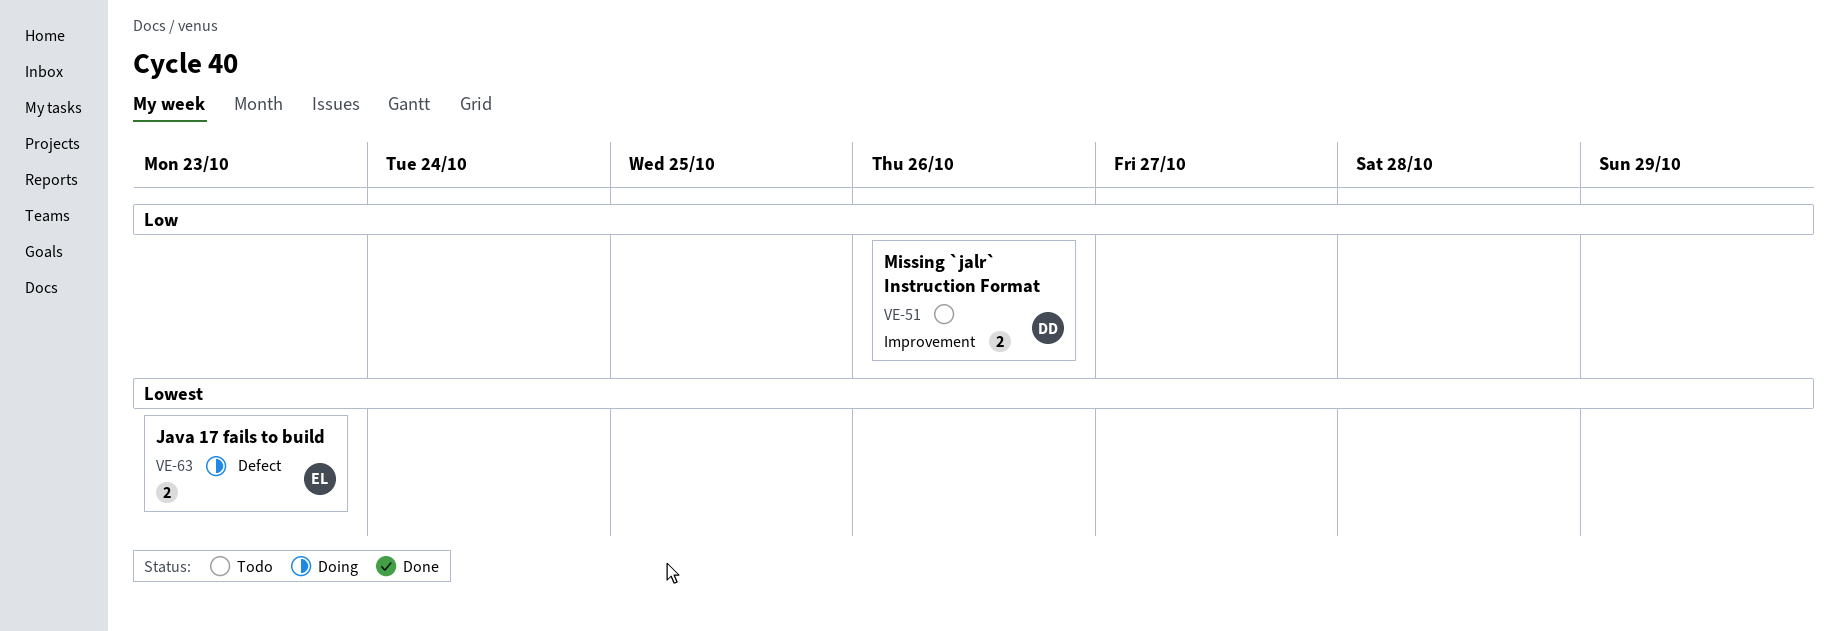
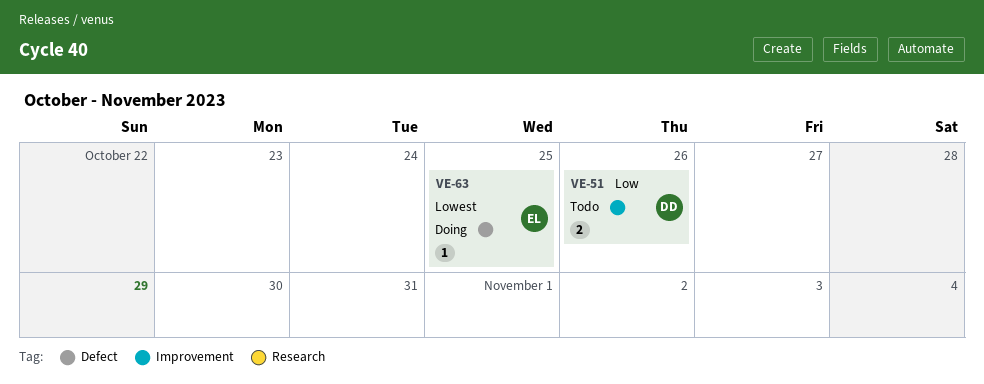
VE-63, estimate: 2 -> 1
VE-63, due: Oct 23 -> Oct 25

